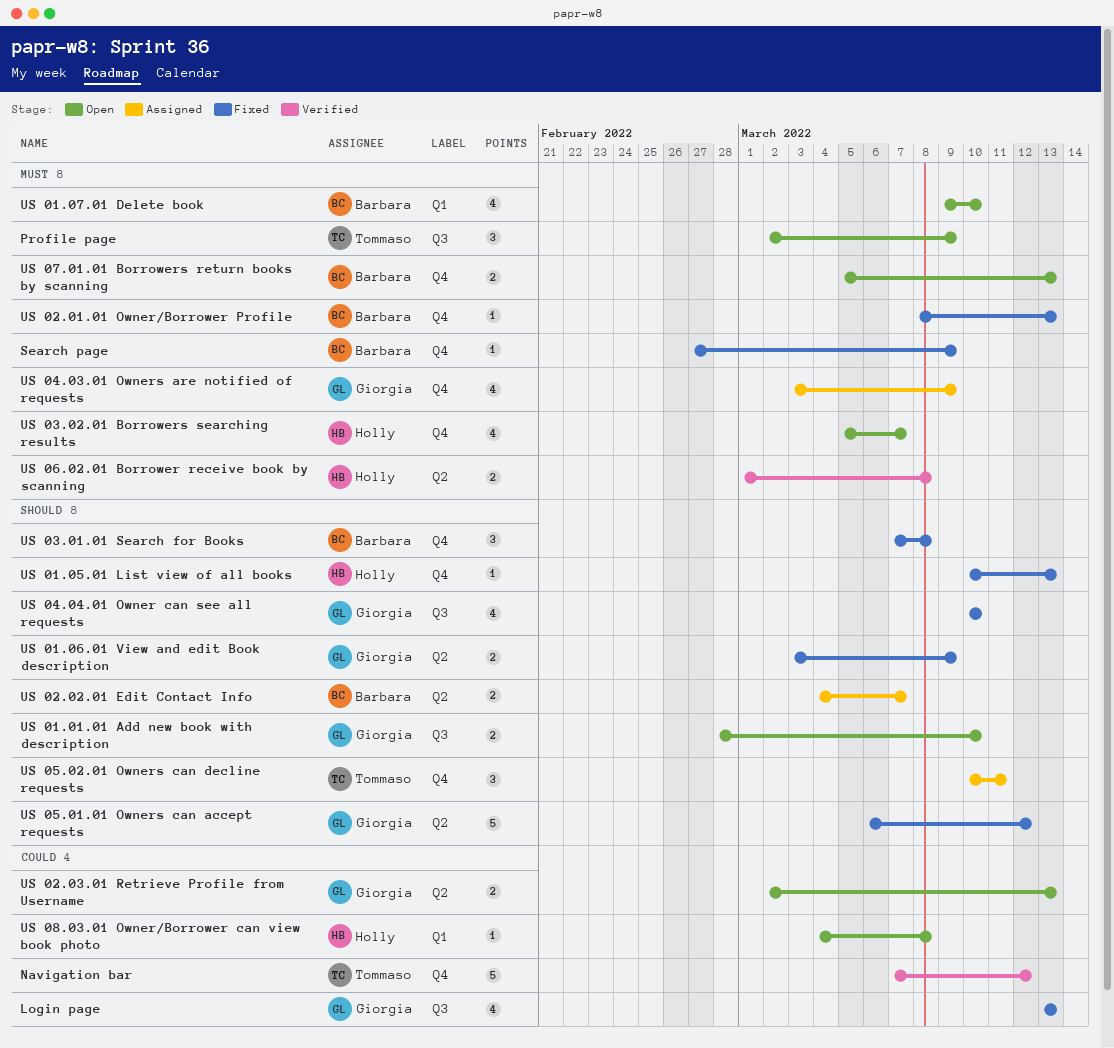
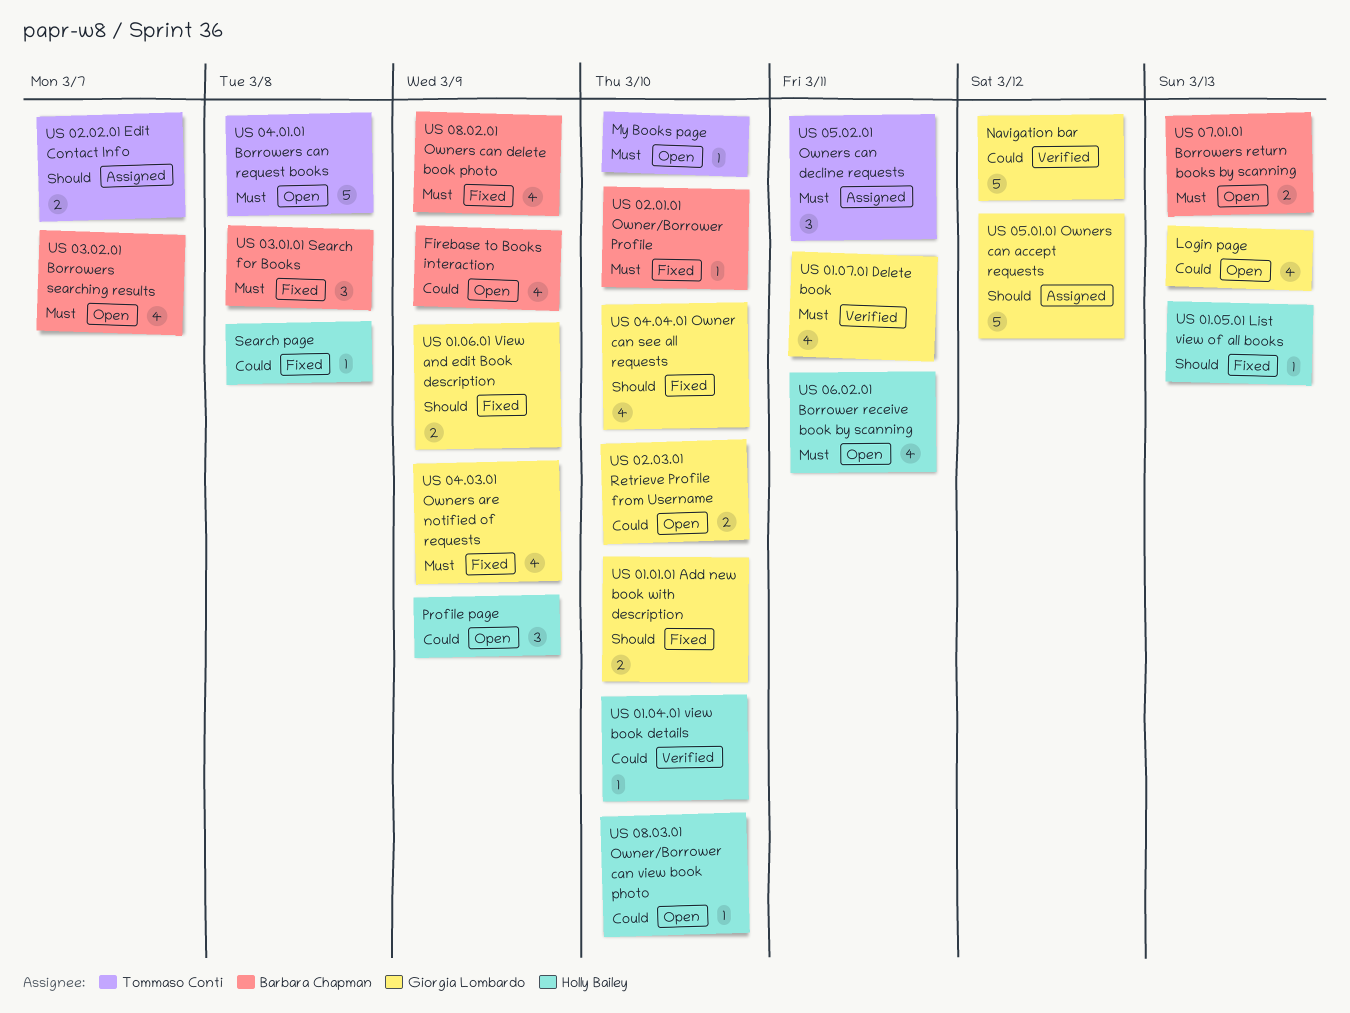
Firebase to Books interaction: none -> present
Login page, status: Fixed -> Open
My Books page: none -> present
Navigation bar, owner: Tommaso Conti -> Giorgia Lombardo
Profile page, owner: Tommaso Conti -> Holly Bailey
Profile page, priority: Must -> Could
Search page, owner: Barbara Chapman -> Holly Bailey
Search page, priority: Must -> Could
Search page, due: Mar 9 -> Mar 8
US 01.01.01 Add new book with description, status: Open -> Fixed
US 01.04.01 view book details: none -> present
US 01.07.01 Delete book, status: Open -> Verified
US 01.07.01 Delete book, owner: Barbara Chapman -> Giorgia Lombardo
US 01.07.01 Delete book, due: Mar 10 -> Mar 11
US 02.01.01 Owner/Borrower Profile, due: Mar 13 -> Mar 10
US 02.02.01 Edit Contact Info, owner: Barbara Chapman -> Tommaso Conti
US 02.03.01 Retrieve Profile from Username, due: Mar 13 -> Mar 10
US 03.01.01 Search for Books, priority: Should -> Must
US 03.02.01 Borrowers searching results, owner: Holly Bailey -> Barbara Chapman
US 04.01.01 Borrowers can request books: none -> present
US 04.03.01 Owners are notified of requests, status: Assigned -> Fixed
US 05.01.01 Owners can accept requests, status: Fixed -> Assigned
US 05.02.01 Owners can decline requests, priority: Should -> Must
US 06.02.01 Borrower receive book by scanning, status: Verified -> Open
US 06.02.01 Borrower receive book by scanning, estimate: 2 -> 4
US 06.02.01 Borrower receive book by scanning, due: Mar 8 -> Mar 11
US 08.02.01 Owners can delete book photo: none -> present
US 08.03.01 Owner/Borrower can view book photo, due: Mar 8 -> Mar 10

